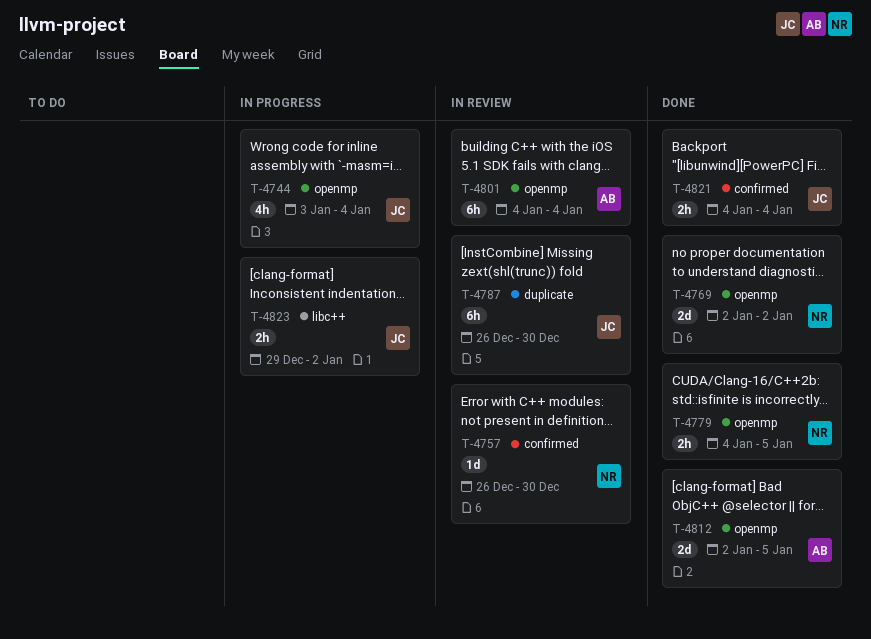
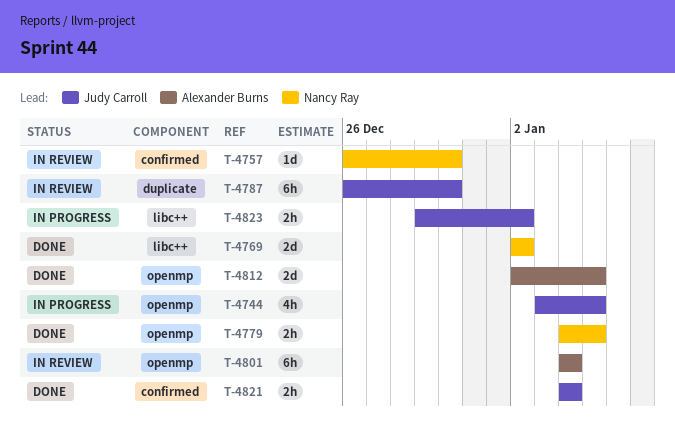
T-4744, due: Jan 4 -> Jan 5
T-4769, label: openmp -> libc++

